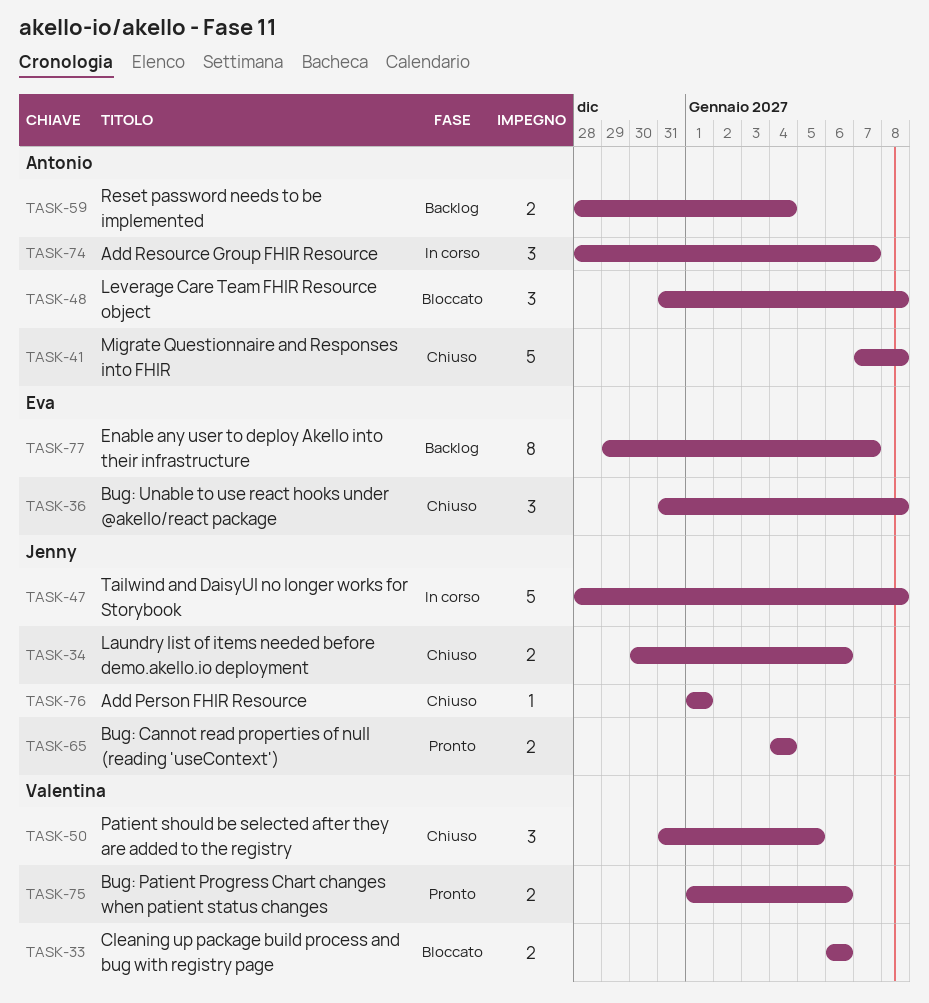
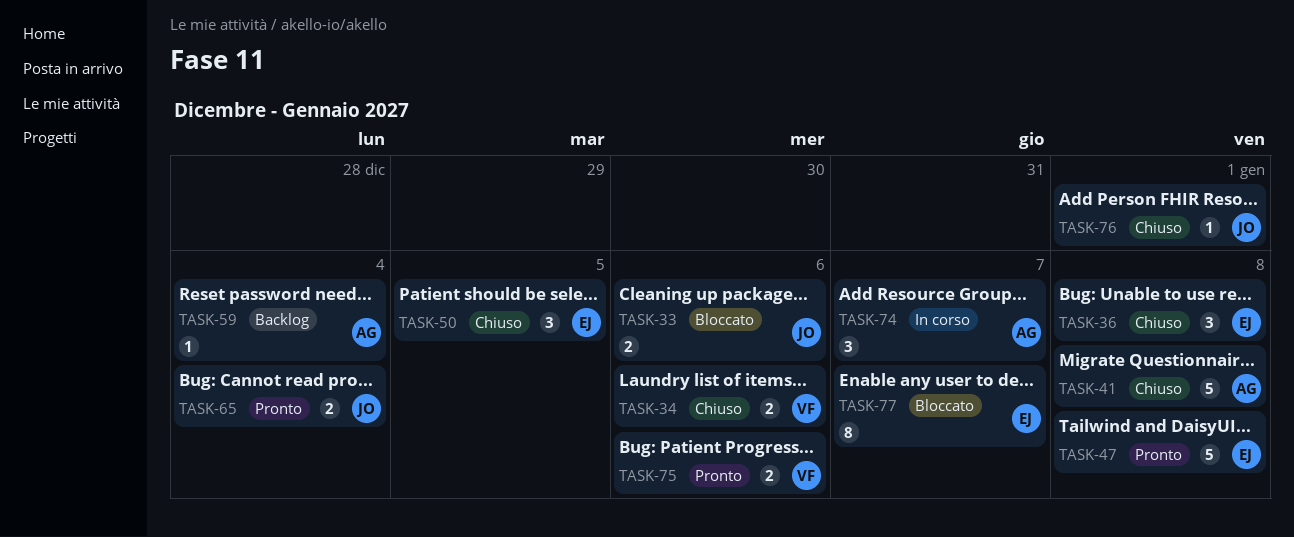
TASK-33, owner: Valentina -> Jenny
TASK-34, owner: Jenny -> Valentina
TASK-47, status: In corso -> Pronto
TASK-47, owner: Jenny -> Eva
TASK-48: present -> none
TASK-50, owner: Valentina -> Eva
TASK-59, estimate: 2 -> 1
TASK-77, status: Backlog -> Bloccato

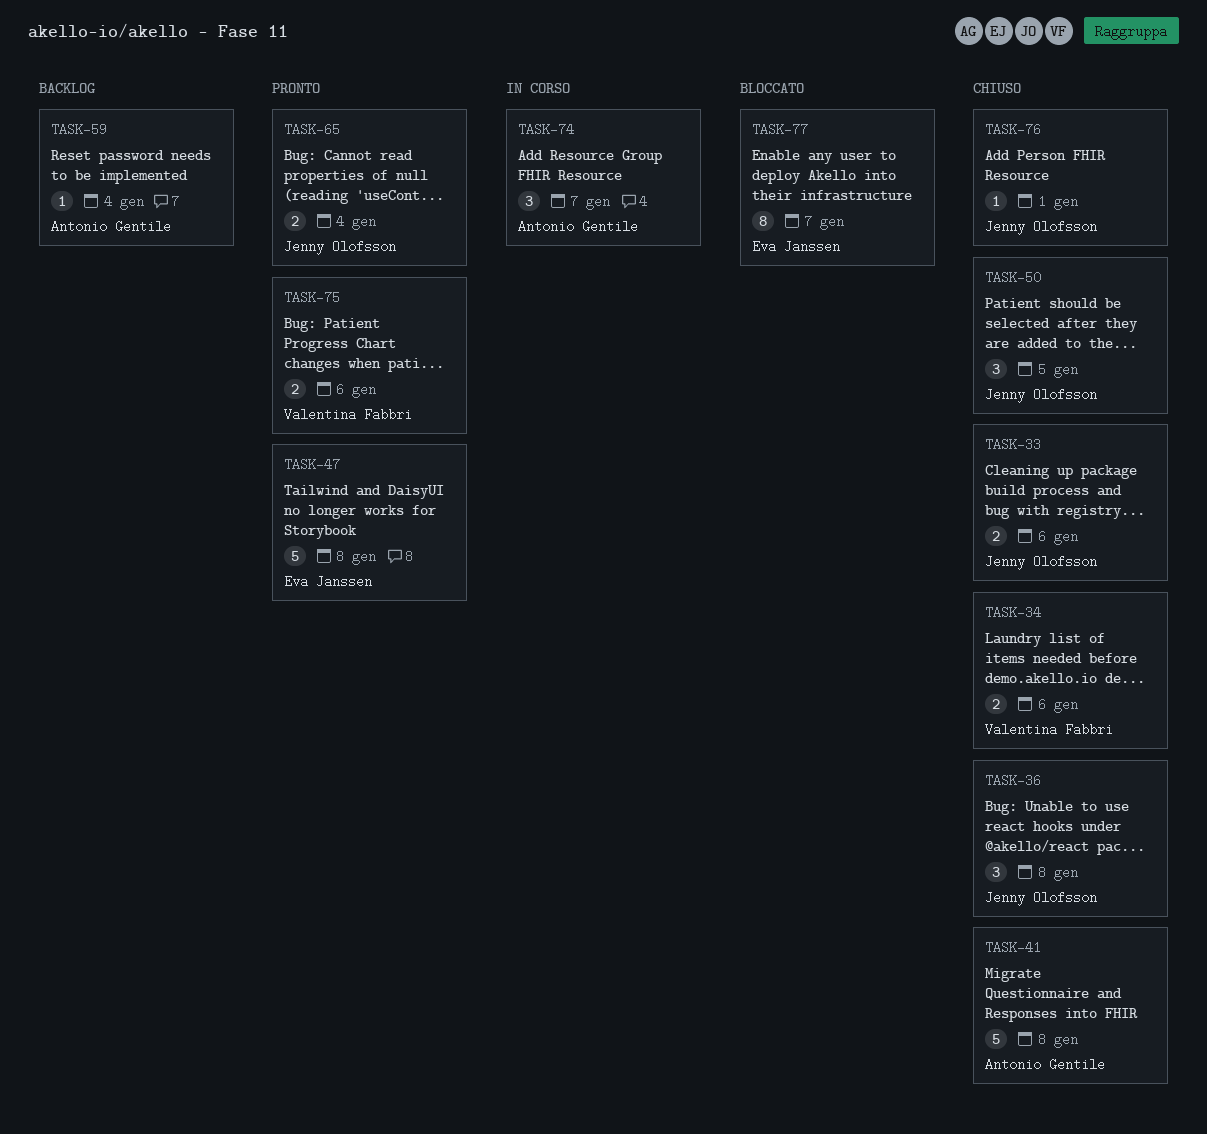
TASK-33, status: Bloccato -> Chiuso
TASK-36, owner: Eva Janssen -> Jenny Olofsson
TASK-50, owner: Eva Janssen -> Jenny Olofsson

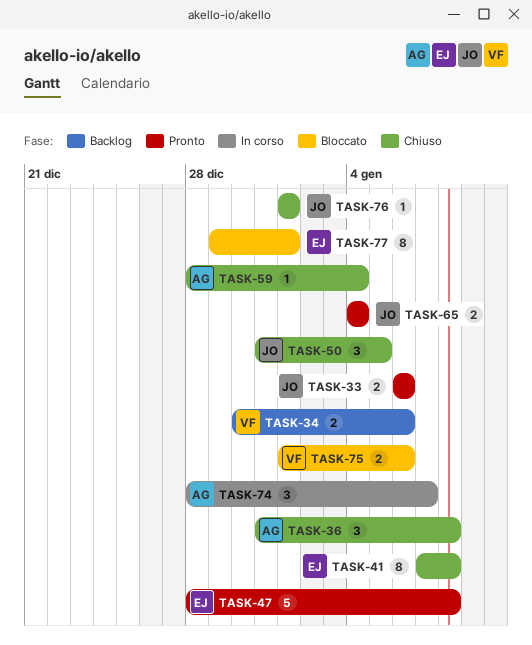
TASK-33, status: Chiuso -> Pronto
TASK-34, status: Chiuso -> Backlog
TASK-36, owner: Jenny Olofsson -> Antonio Gentile
TASK-41, owner: Antonio Gentile -> Eva Janssen
TASK-41, estimate: 5 -> 8
TASK-59, status: Backlog -> Chiuso
TASK-75, status: Pronto -> Bloccato
TASK-77, due: Jan 7 -> Jan 1

